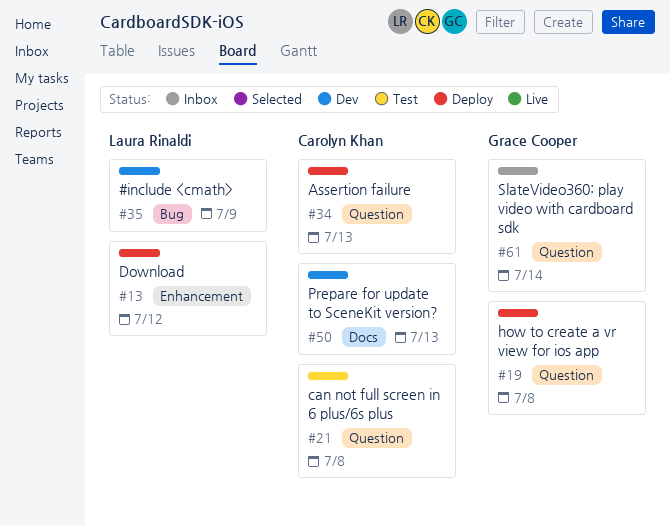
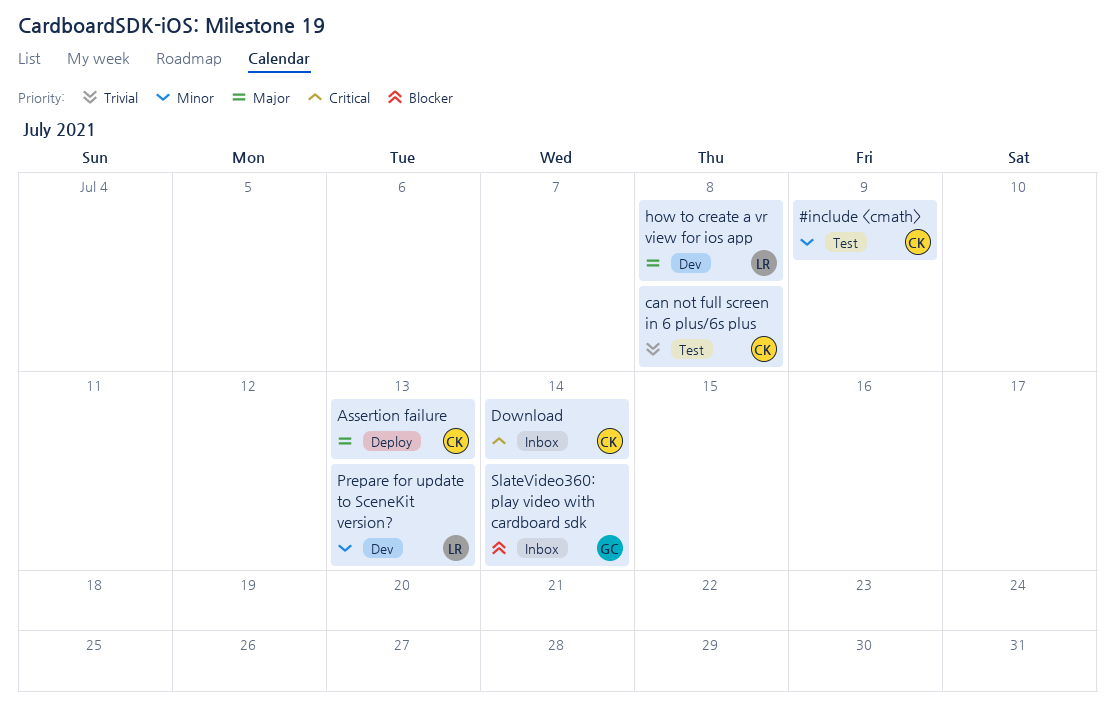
#include <cmath>, status: Dev -> Test
#include <cmath>, owner: Laura Rinaldi -> Carolyn Khan
Download, status: Deploy -> Inbox
Download, owner: Laura Rinaldi -> Carolyn Khan
Download, due: Jul 12 -> Jul 14
how to create a vr view for ios app, status: Deploy -> Dev
how to create a vr view for ios app, owner: Grace Cooper -> Laura Rinaldi
Prepare for update to SceneKit version?, owner: Carolyn Khan -> Laura Rinaldi

